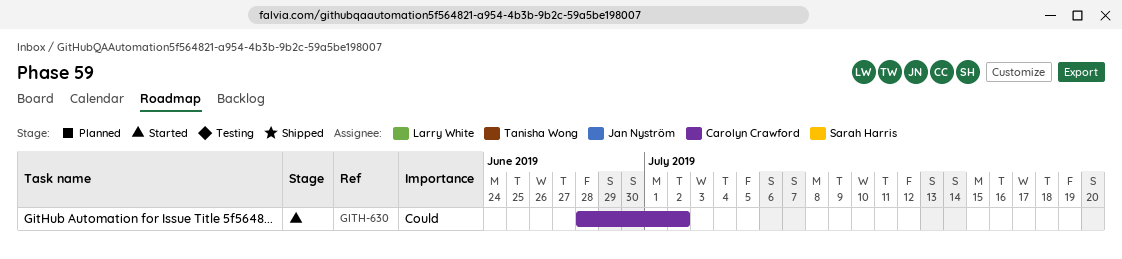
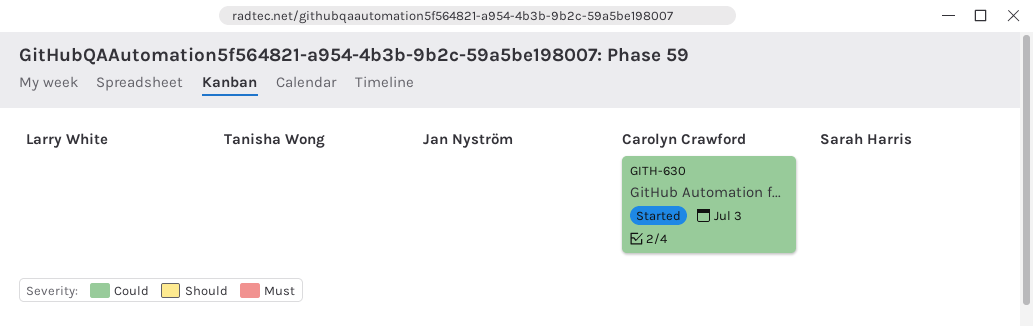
GITH-630, due: Jul 2 -> Jul 3

